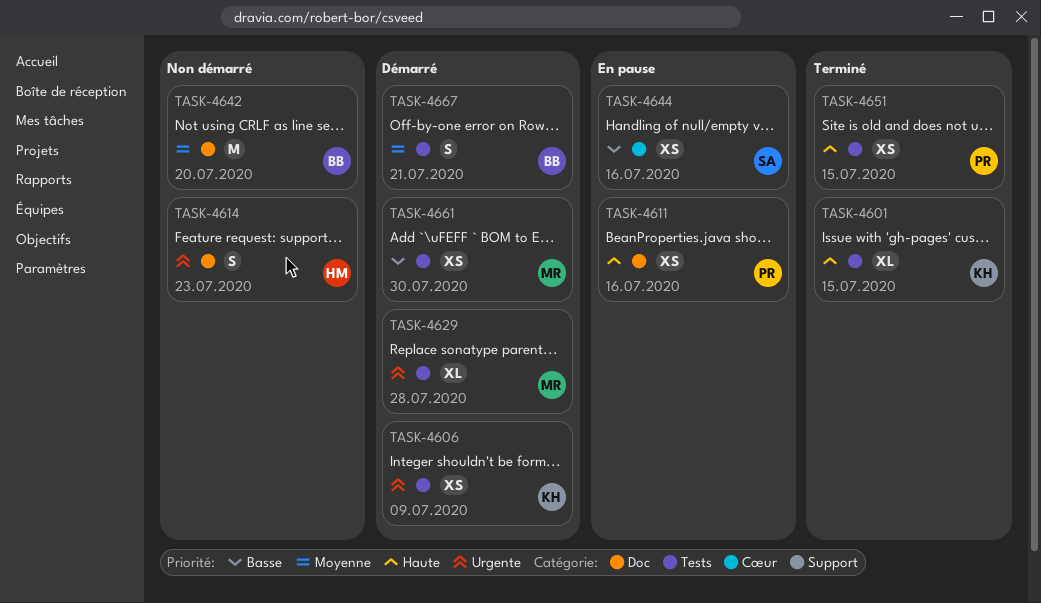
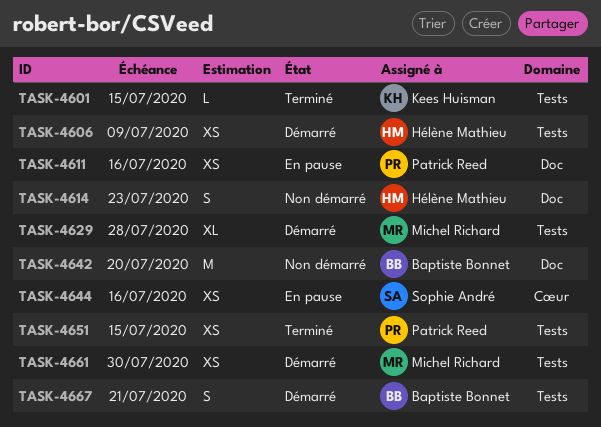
TASK-4601, estimate: XL -> L
TASK-4606, owner: Kees Huisman -> Hélène Mathieu

